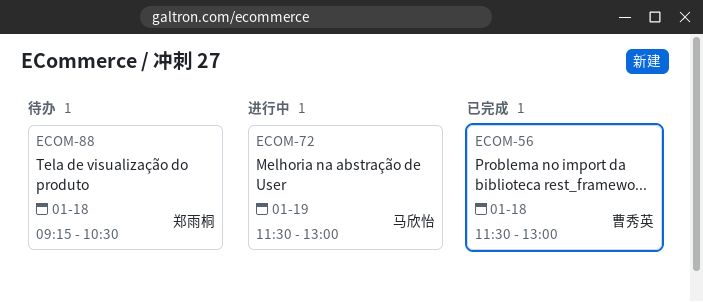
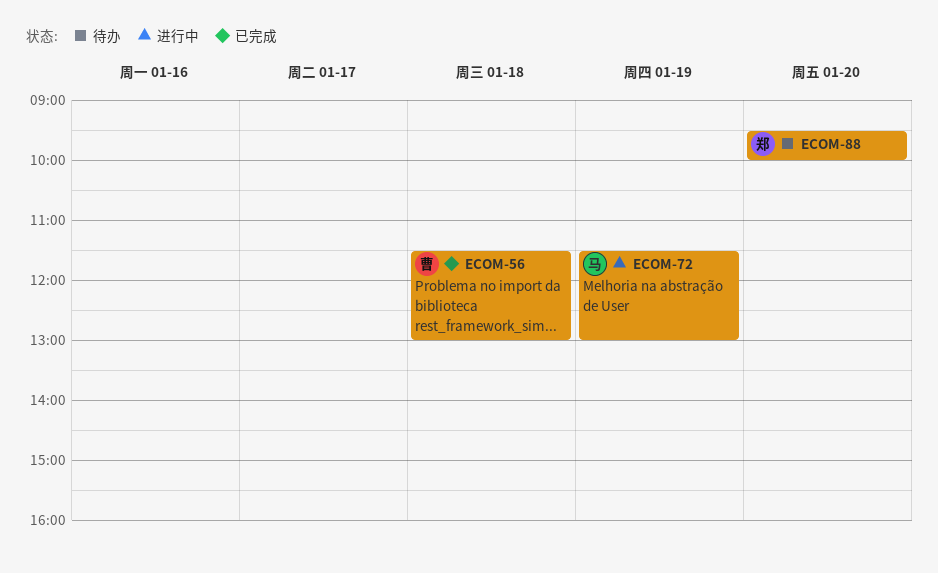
ECOM-88, day: Jan 18 -> Jan 20
ECOM-88, begins: 09:15 -> 09:30
ECOM-88, ends: 10:30 -> 10:00

